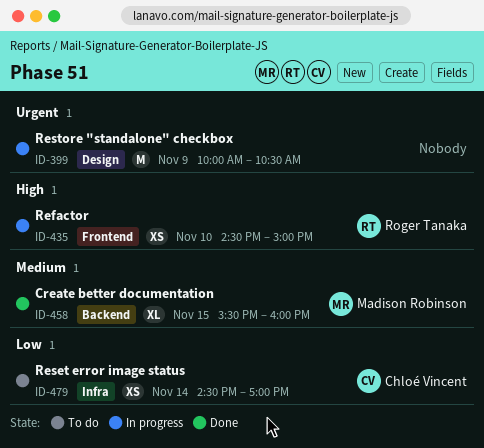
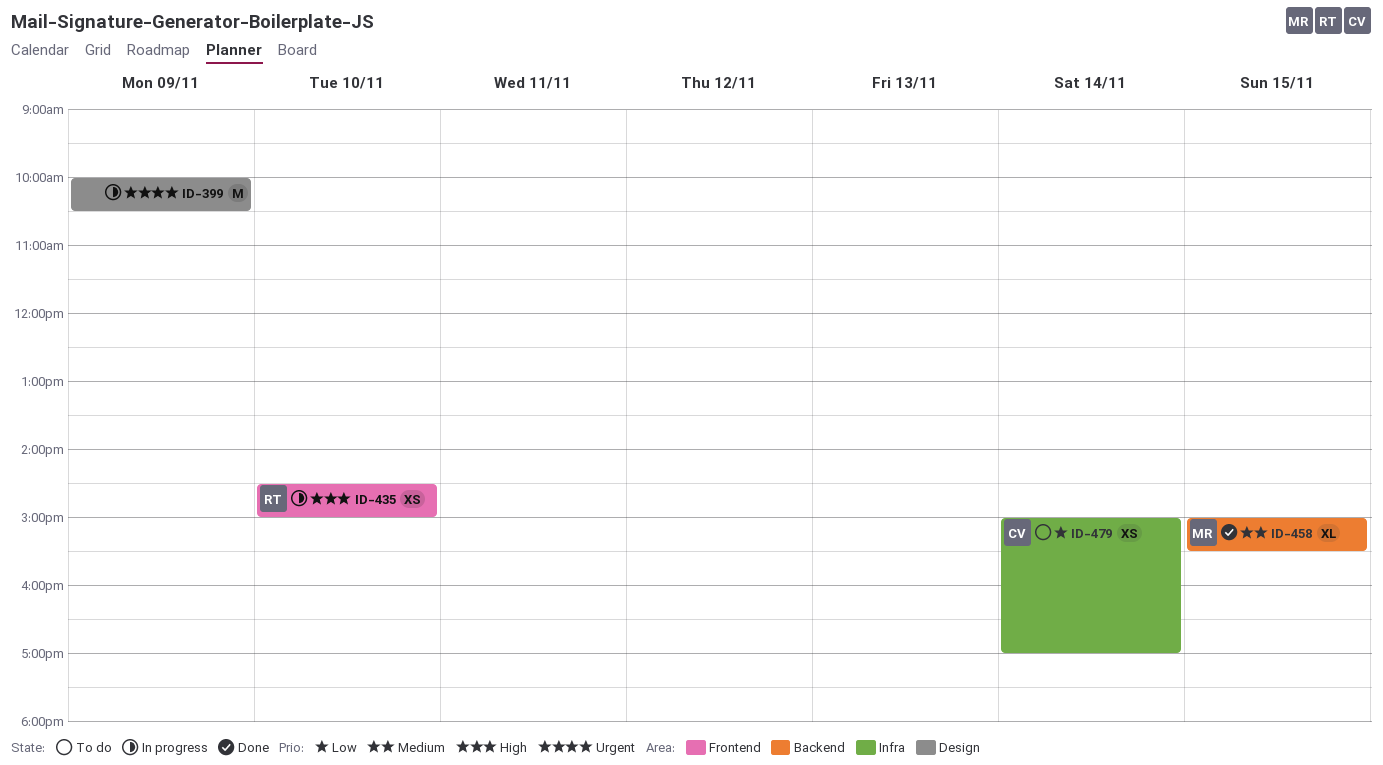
ID-458, begins: 15:30 -> 15:00
ID-458, ends: 16:00 -> 15:30
ID-479, begins: 14:30 -> 15:00

